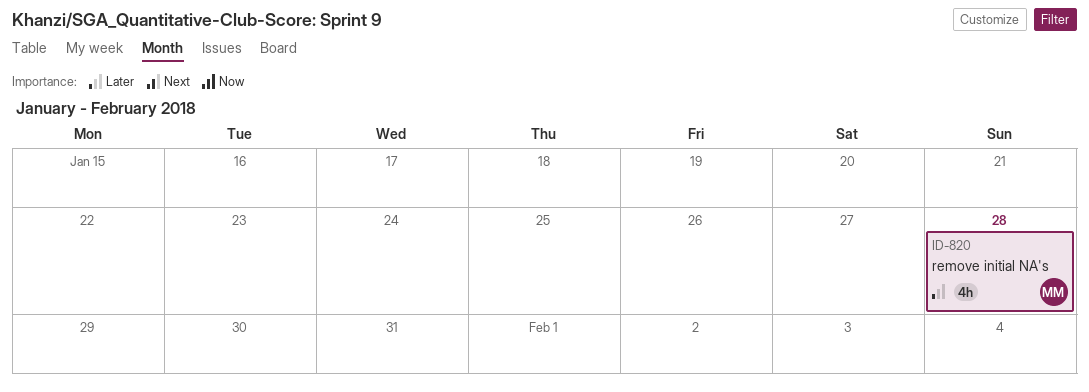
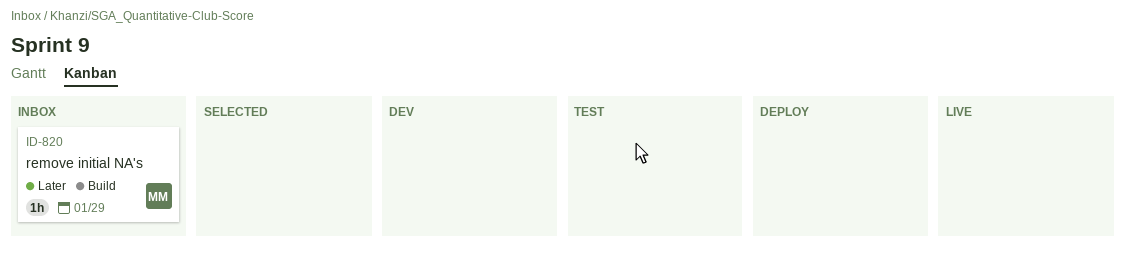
ID-820, estimate: 4h -> 1h
ID-820, due: Jan 28 -> Jan 29

